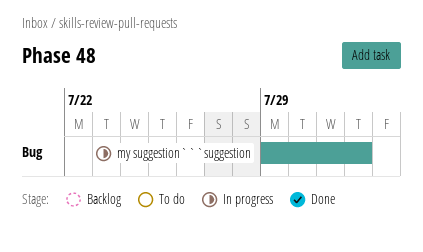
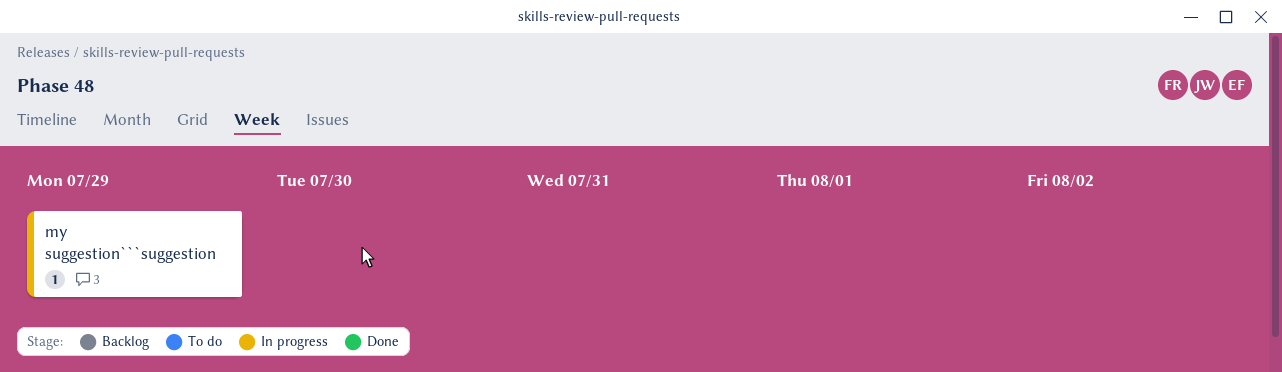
my suggestion```suggestion, due: Aug 1 -> Jul 29

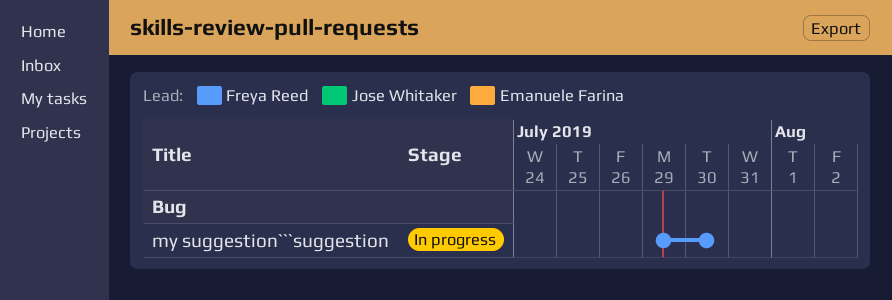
my suggestion```suggestion, due: Jul 29 -> Jul 30

